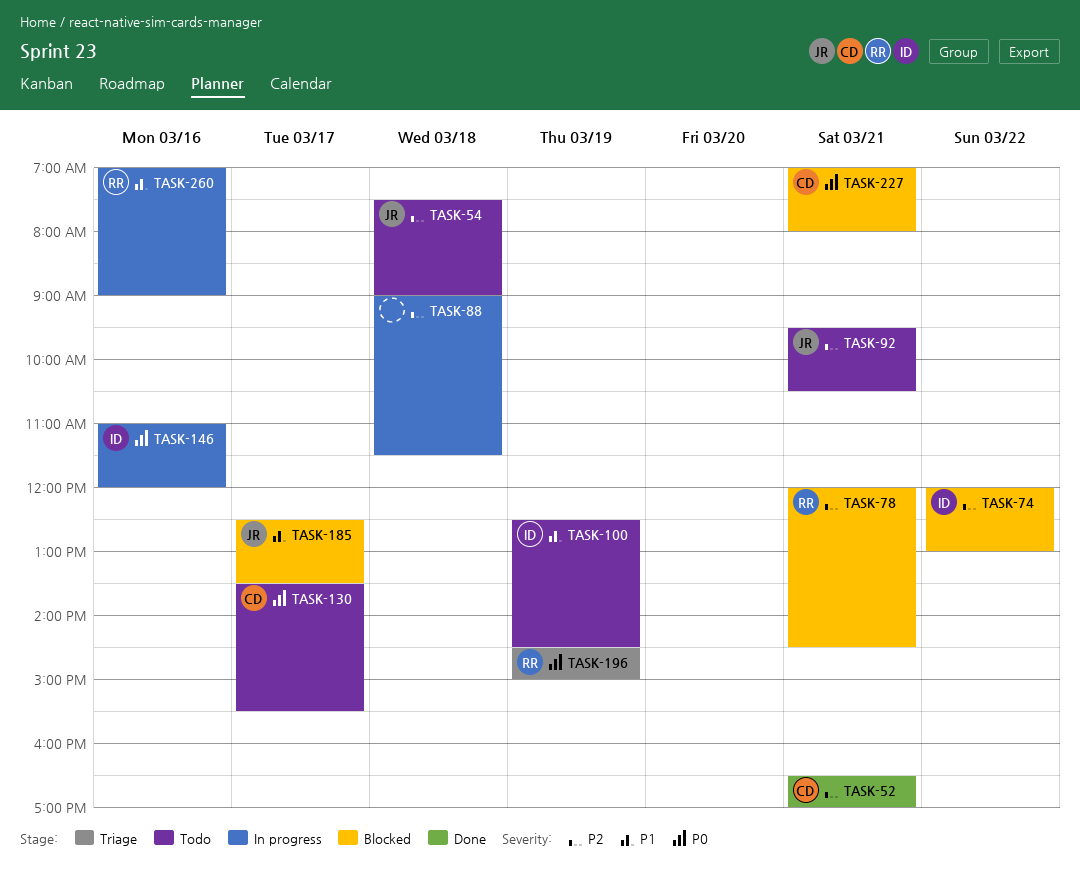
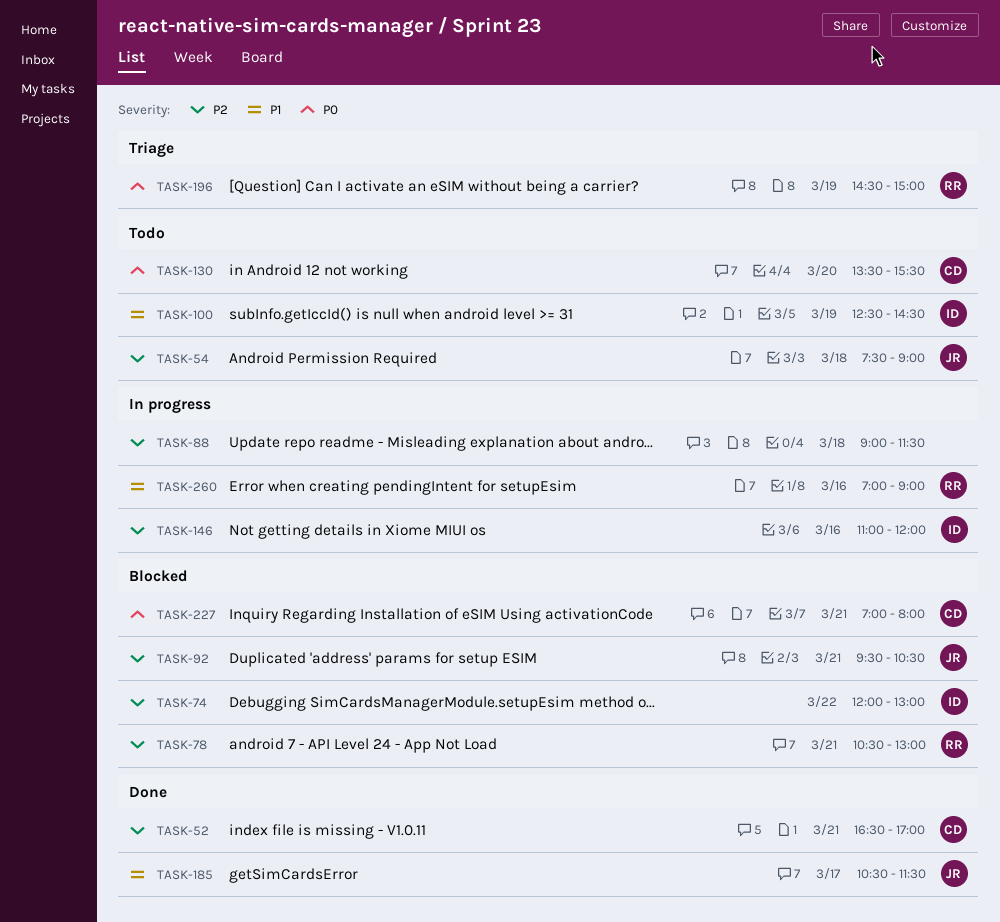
TASK-78, begins: 12:00 -> 10:30
TASK-78, ends: 14:30 -> 13:00
TASK-92, status: Todo -> Blocked
TASK-130, day: Mar 17 -> Mar 20
TASK-146, priority: P0 -> P2
TASK-185, status: Blocked -> Done
TASK-185, begins: 12:30 -> 10:30
TASK-185, ends: 13:30 -> 11:30

